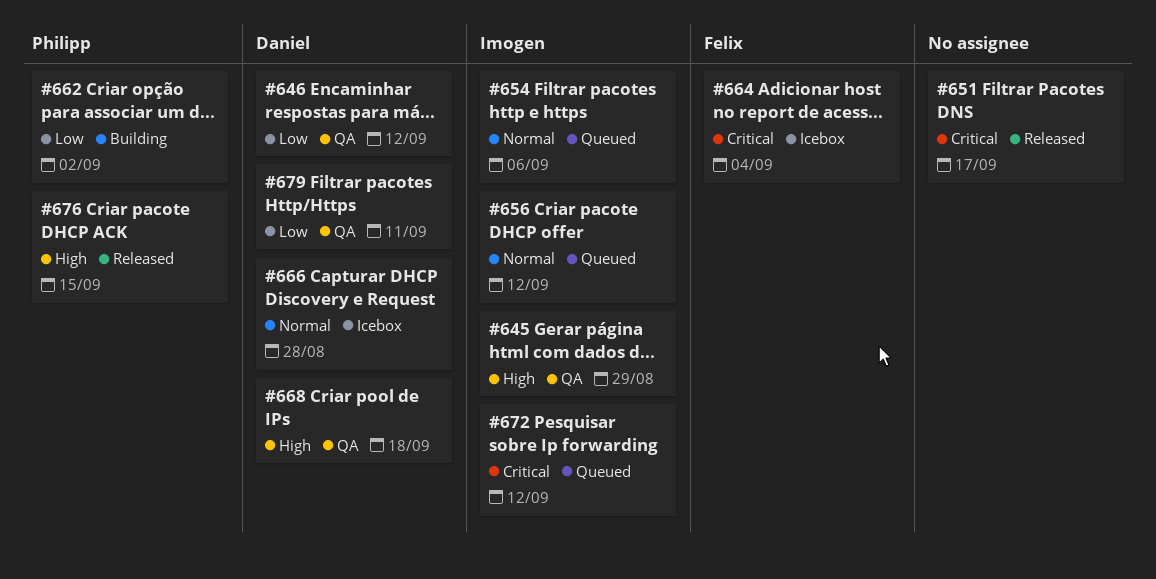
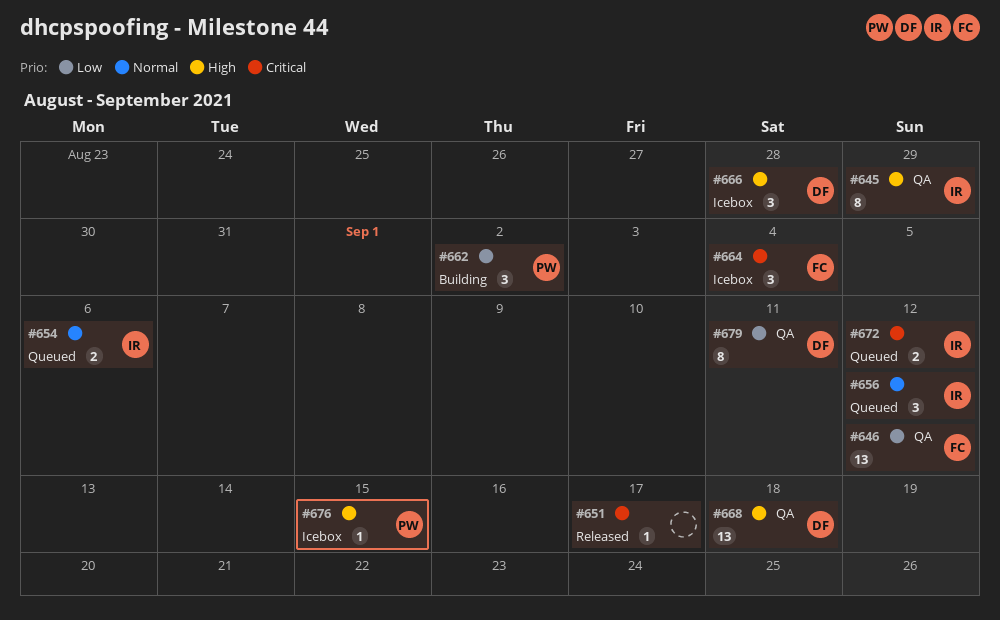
#646, owner: Daniel -> Felix
#666, priority: Normal -> High
#676, status: Released -> Icebox

